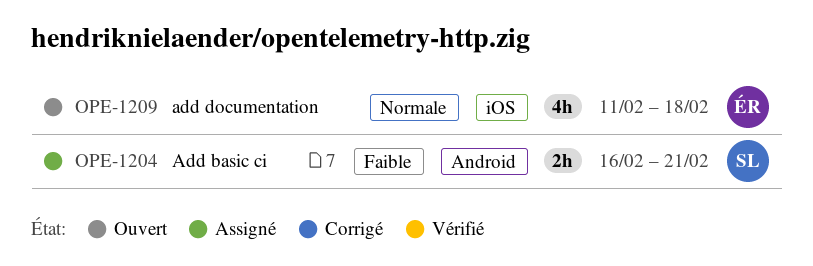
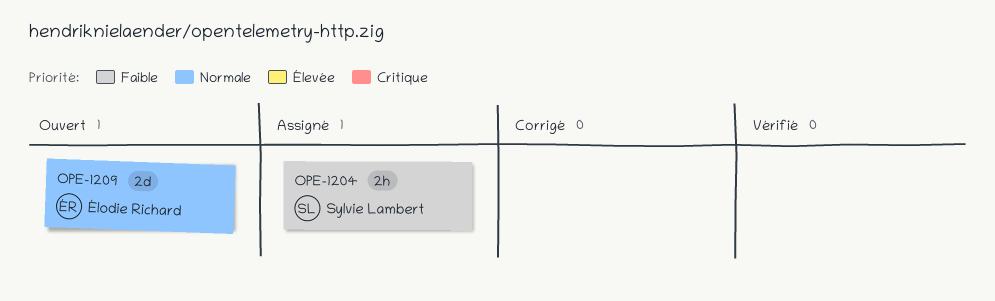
OPE-1209, estimate: 4h -> 2d

